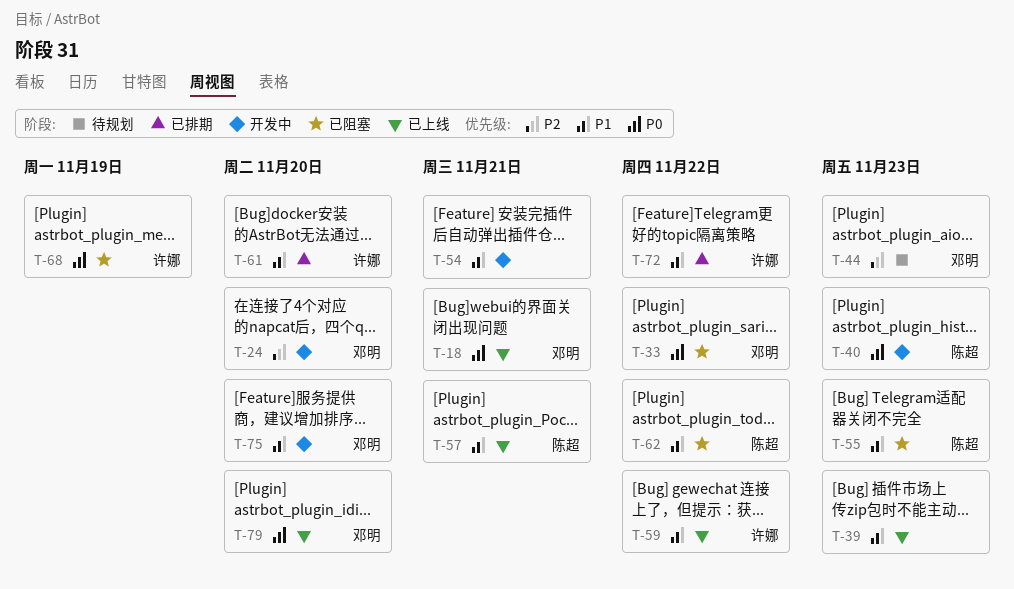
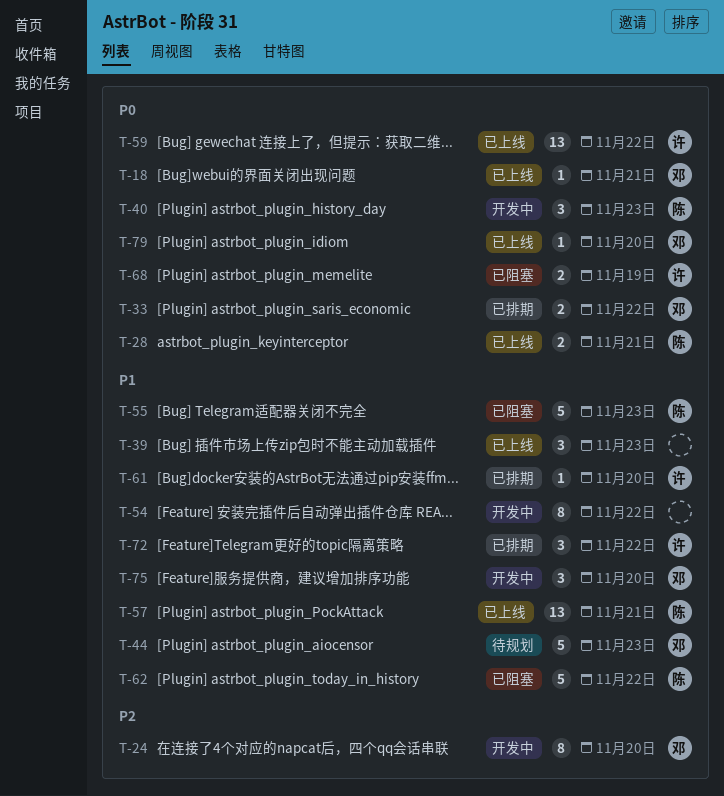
T-28: none -> present
T-33, status: 已阻塞 -> 已排期
T-44, priority: P2 -> P1
T-54, due: Nov 21 -> Nov 22
T-59, priority: P1 -> P0

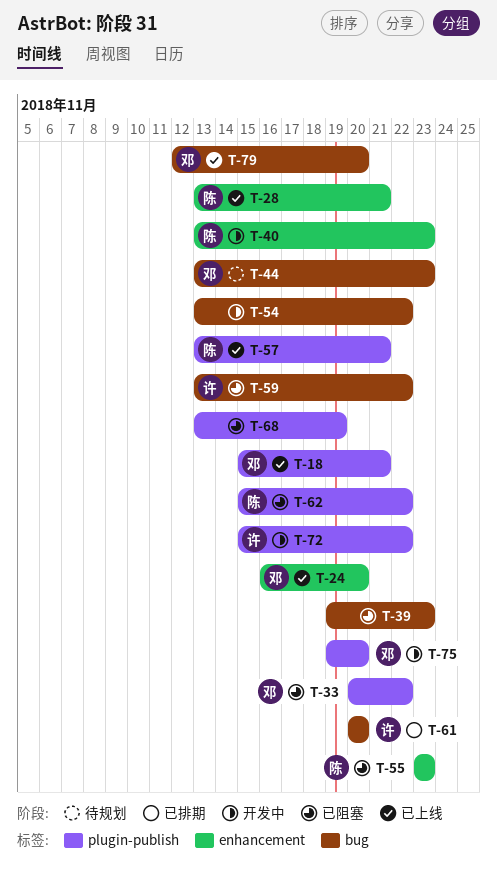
T-24, status: 开发中 -> 已上线
T-33, status: 已排期 -> 已阻塞
T-39, status: 已上线 -> 已阻塞
T-59, status: 已上线 -> 已阻塞
T-68, owner: 许 -> none
T-72, status: 已排期 -> 开发中

